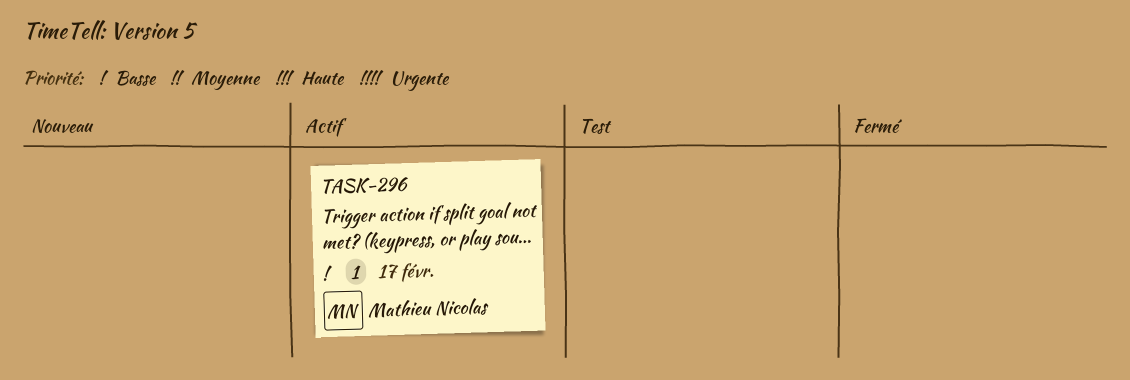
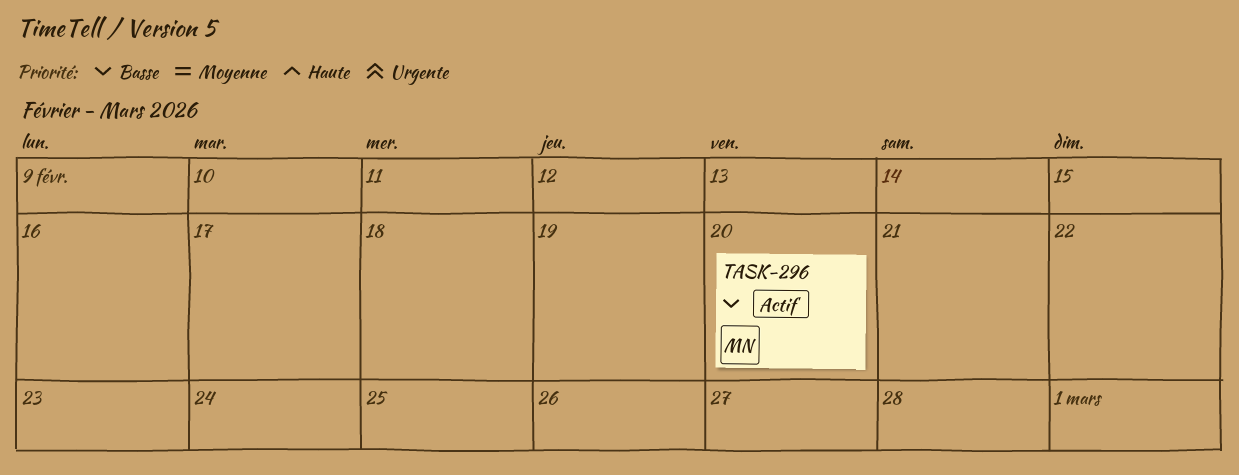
TASK-296, due: Feb 17 -> Feb 20

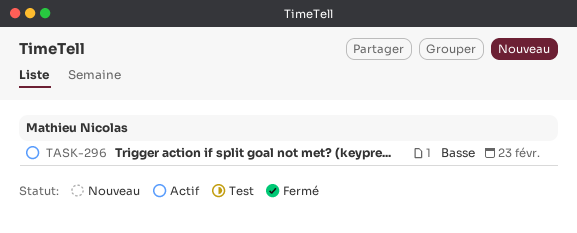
TASK-296, due: Feb 20 -> Feb 23

